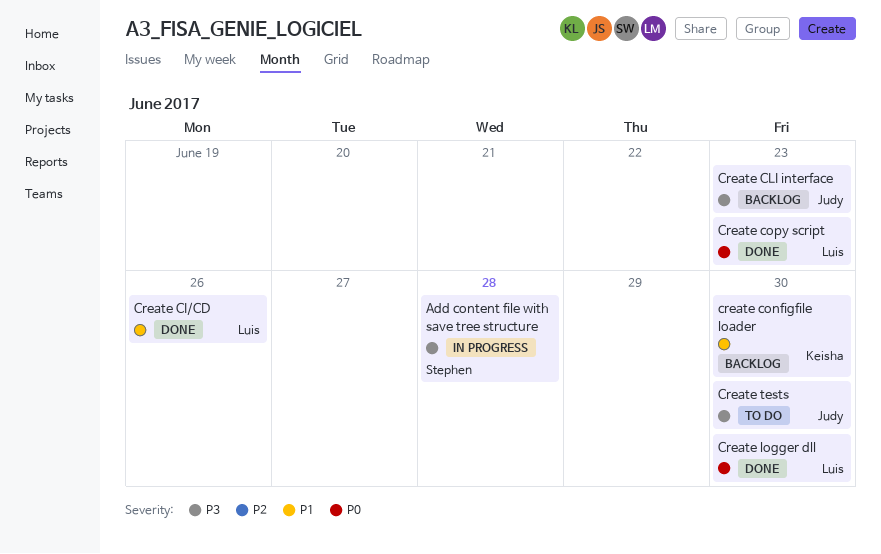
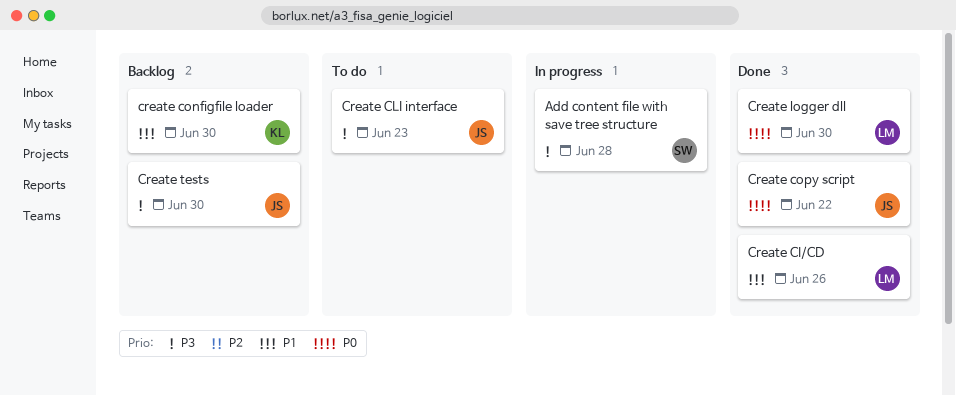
Create CLI interface, status: Backlog -> To do
Create copy script, owner: Luis -> Judy
Create copy script, due: Jun 23 -> Jun 22
Create tests, status: To do -> Backlog

